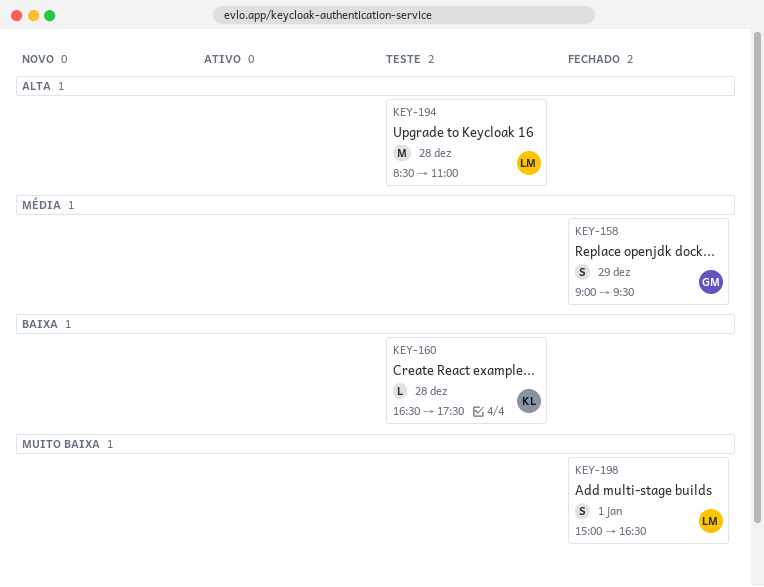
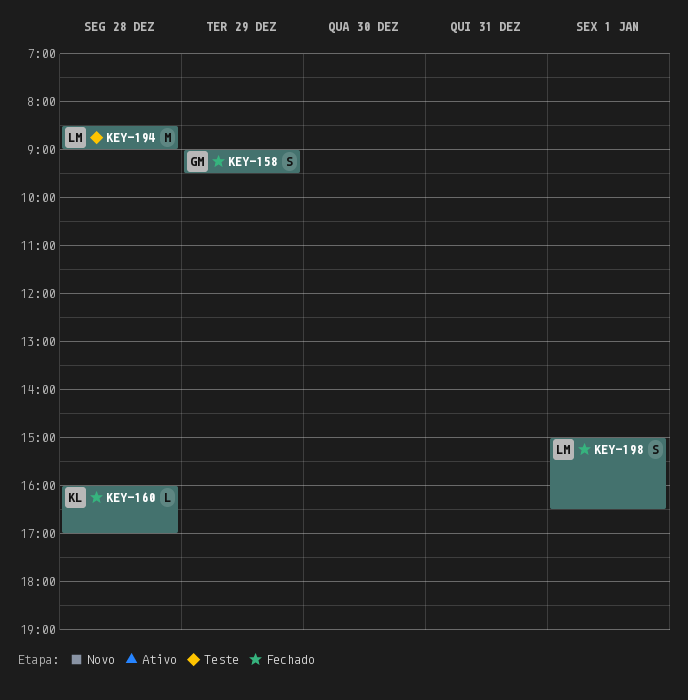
KEY-160, status: Teste -> Fechado
KEY-160, begins: 16:30 -> 16:00
KEY-160, ends: 17:30 -> 17:00
KEY-194, ends: 11:00 -> 09:00

